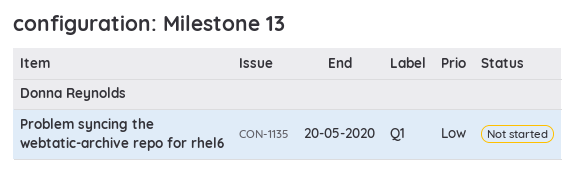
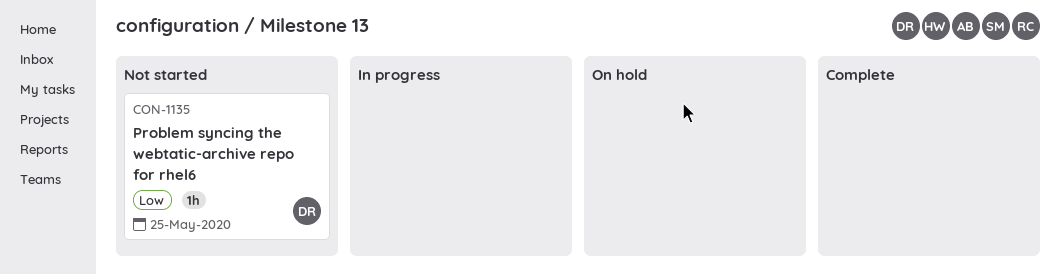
CON-1135, due: May 20 -> May 25

